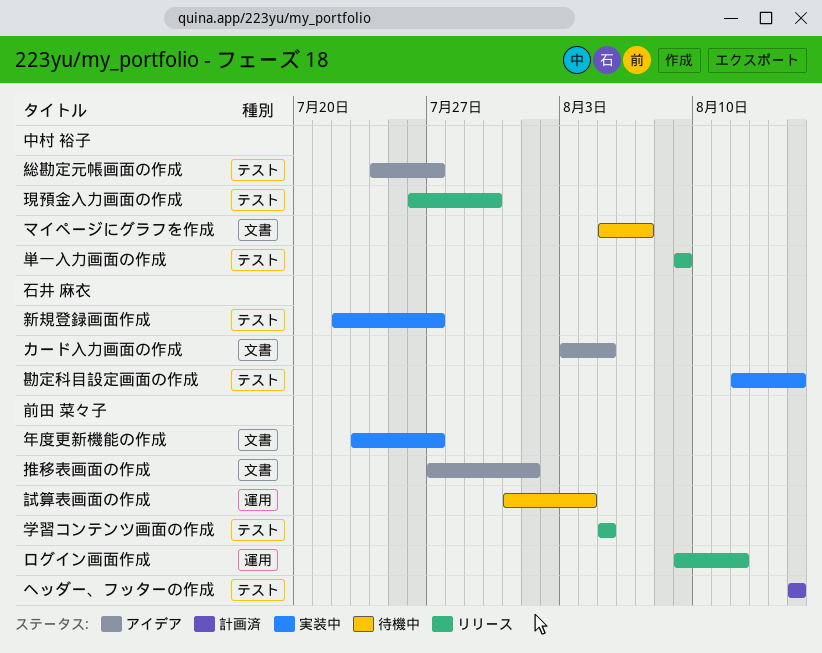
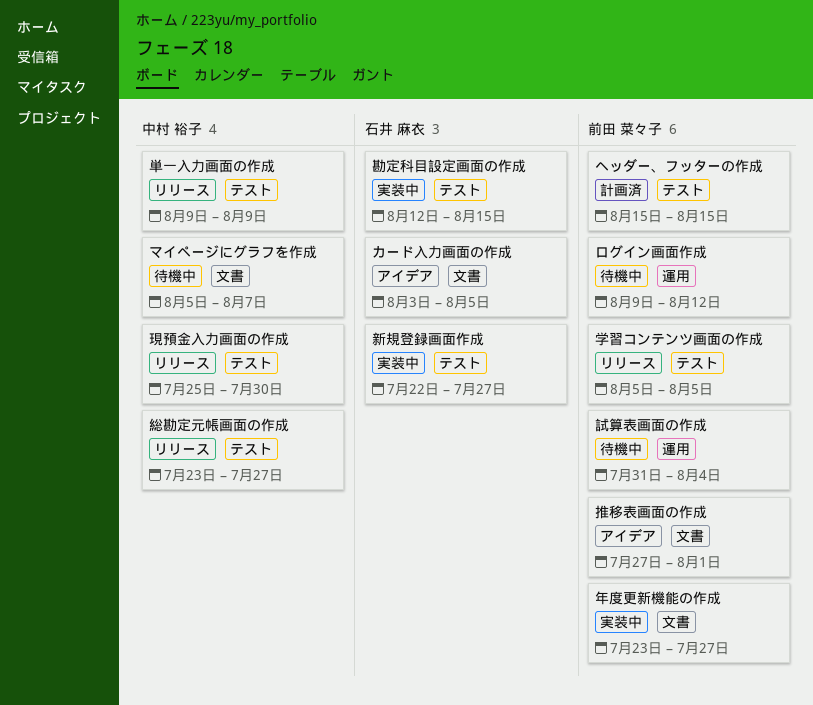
ログイン画面作成, status: リリース -> 待機中
現預金入力画面の作成, start: Jul 26 -> Jul 25
総勘定元帳画面の作成, status: アイデア -> リリース
総勘定元帳画面の作成, start: Jul 24 -> Jul 23

